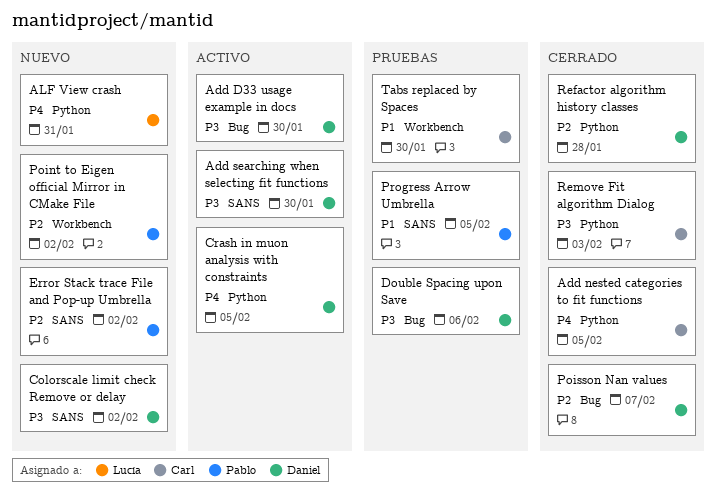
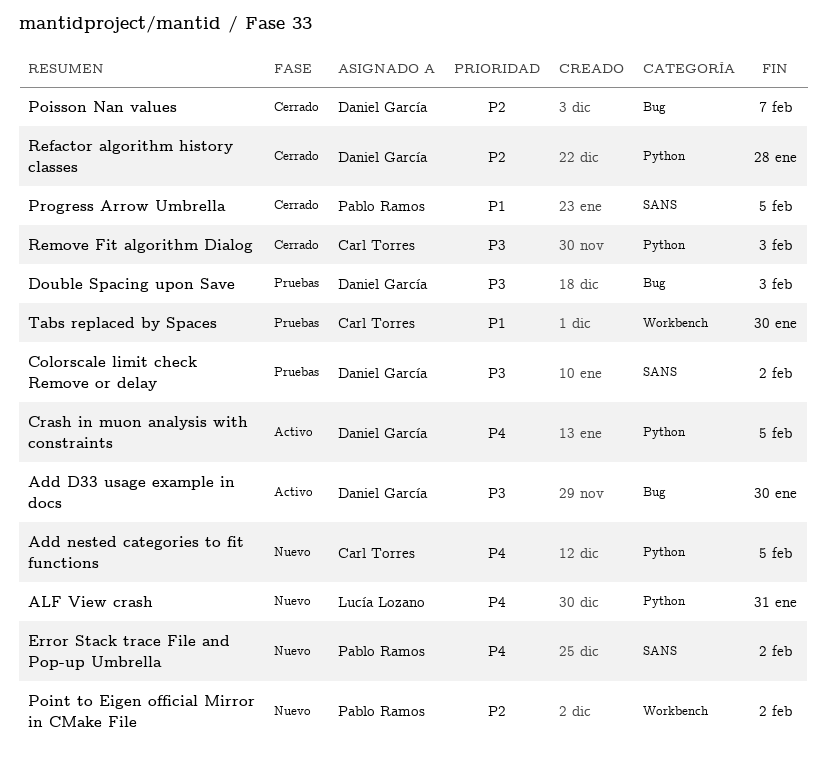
Add nested categories to fit functions, status: Cerrado -> Nuevo
Add searching when selecting fit functions: present -> none
Colorscale limit check Remove or delay, status: Nuevo -> Pruebas
Double Spacing upon Save, due: Feb 6 -> Feb 3
Error Stack trace File and Pop-up Umbrella, priority: P2 -> P4
Progress Arrow Umbrella, status: Pruebas -> Cerrado

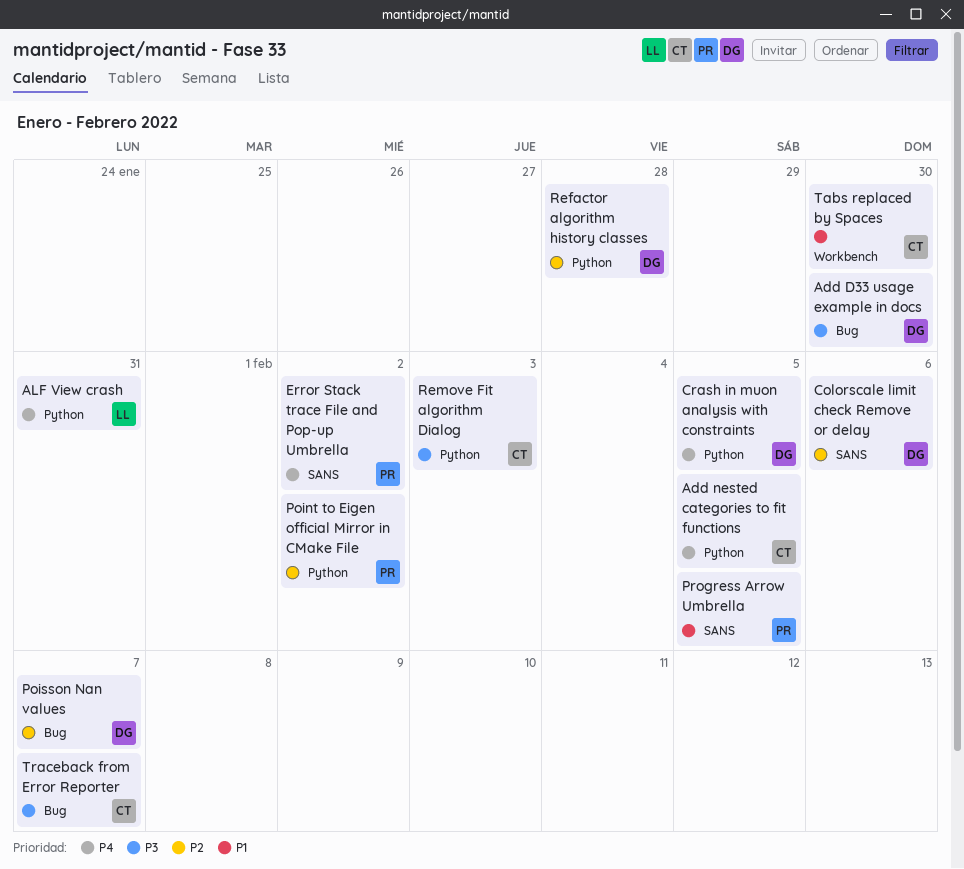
Colorscale limit check Remove or delay, priority: P3 -> P2
Colorscale limit check Remove or delay, due: Feb 2 -> Feb 6
Double Spacing upon Save: present -> none
Point to Eigen official Mirror in CMake File, label: Workbench -> Python
Traceback from Error Reporter: none -> present

